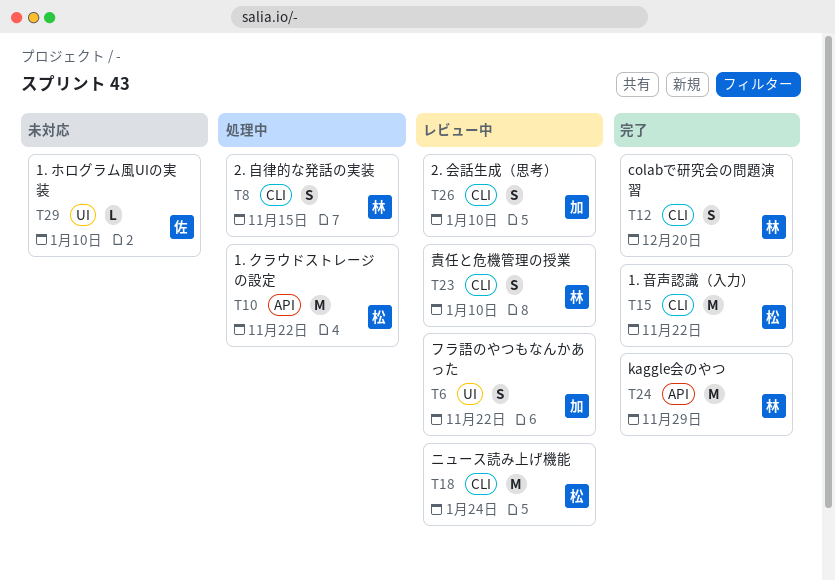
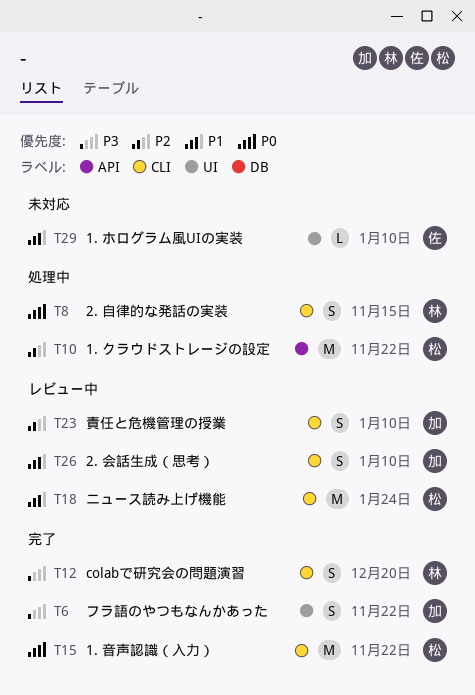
T6, status: レビュー中 -> 完了
T23, owner: 林 -> 加
T24: present -> none

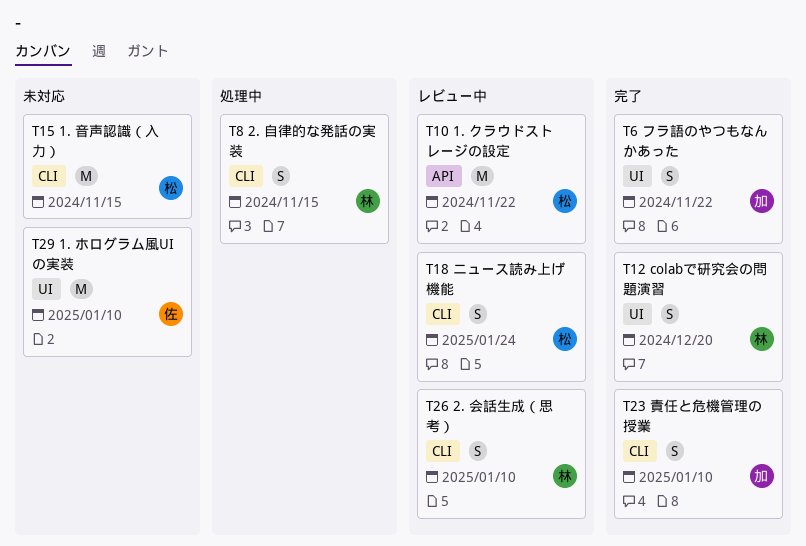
T10, status: 処理中 -> レビュー中
T12, label: CLI -> UI
T15, status: 完了 -> 未対応
T15, due: Nov 22 -> Nov 15
T18, estimate: M -> S
T23, status: レビュー中 -> 完了
T26, owner: 加 -> 林
T29, estimate: L -> M

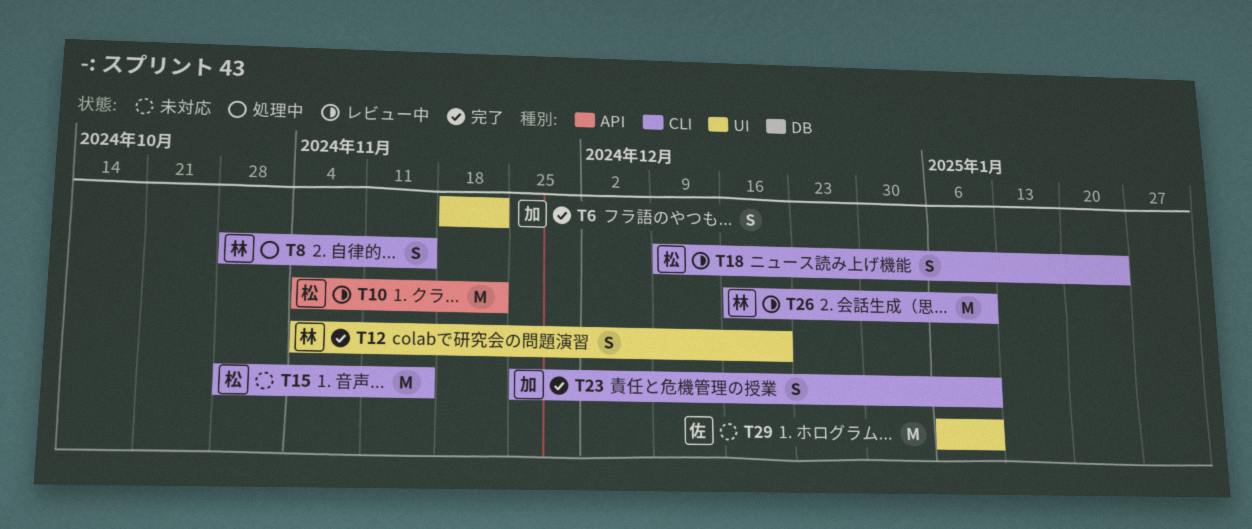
T26, estimate: S -> M

